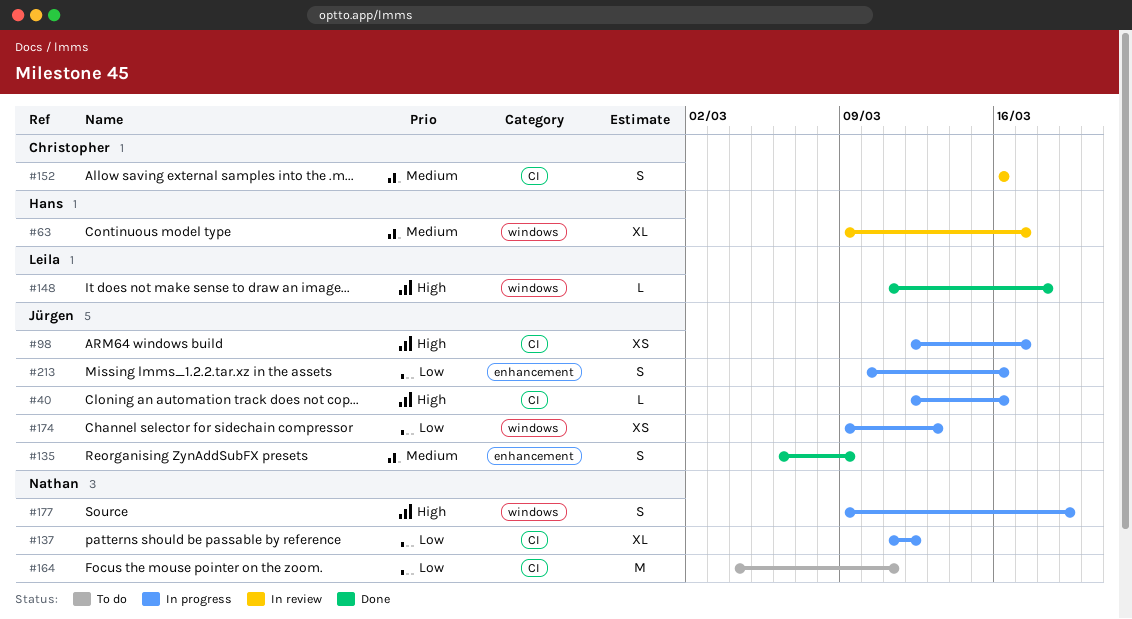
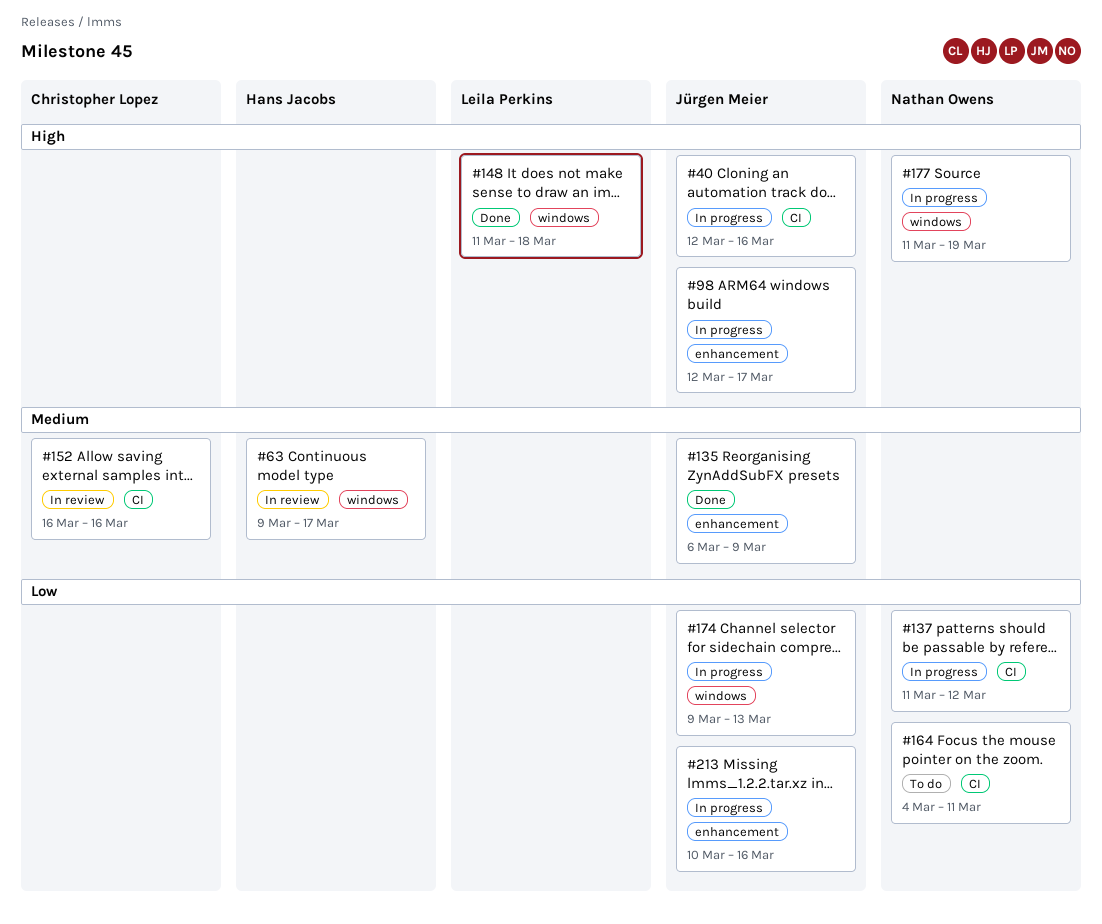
#98, label: CI -> enhancement
#177, start: Mar 9 -> Mar 11

